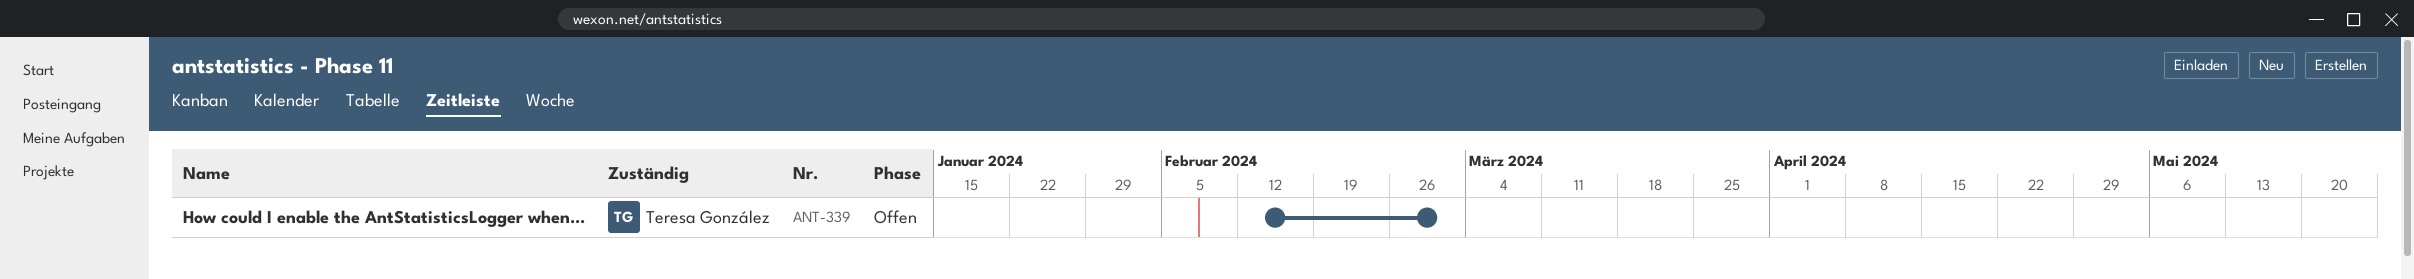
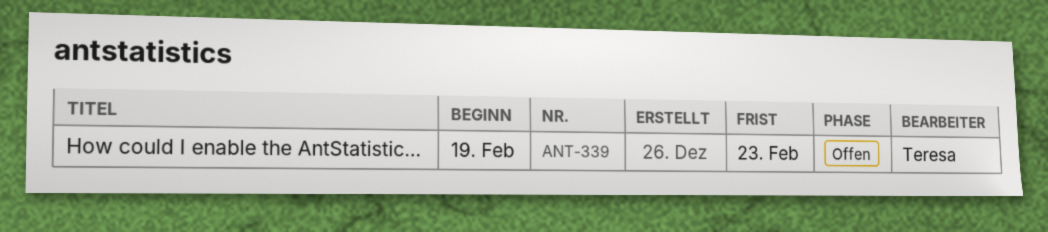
ANT-339, start: Feb 12 -> Feb 19
ANT-339, due: Mar 1 -> Feb 23

